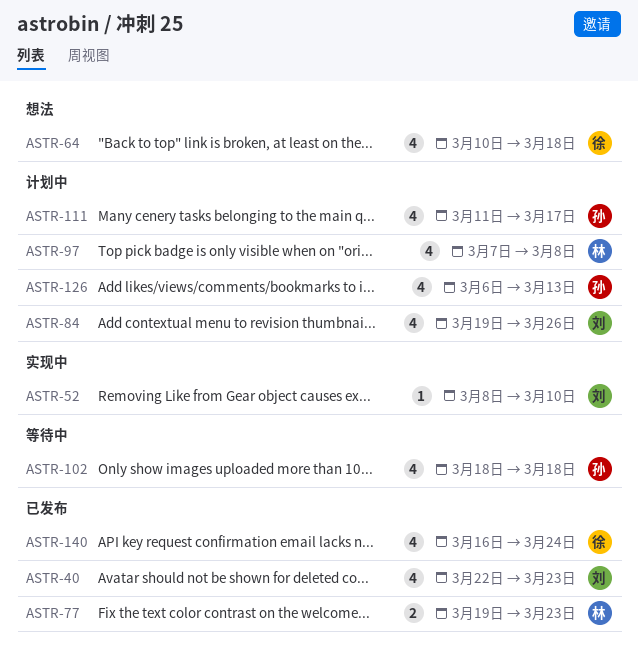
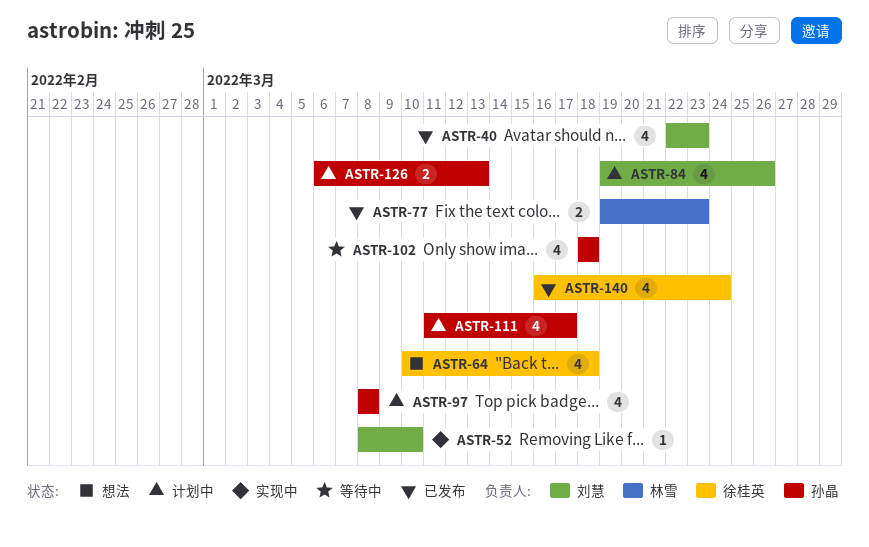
ASTR-97, owner: 林雪 -> 孙晶
ASTR-97, start: Mar 7 -> Mar 8
ASTR-126, estimate: 4 -> 2

